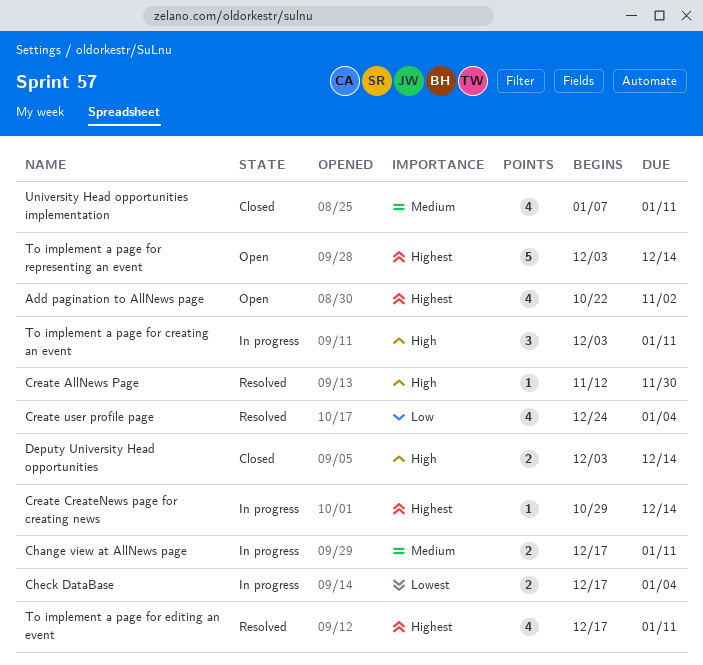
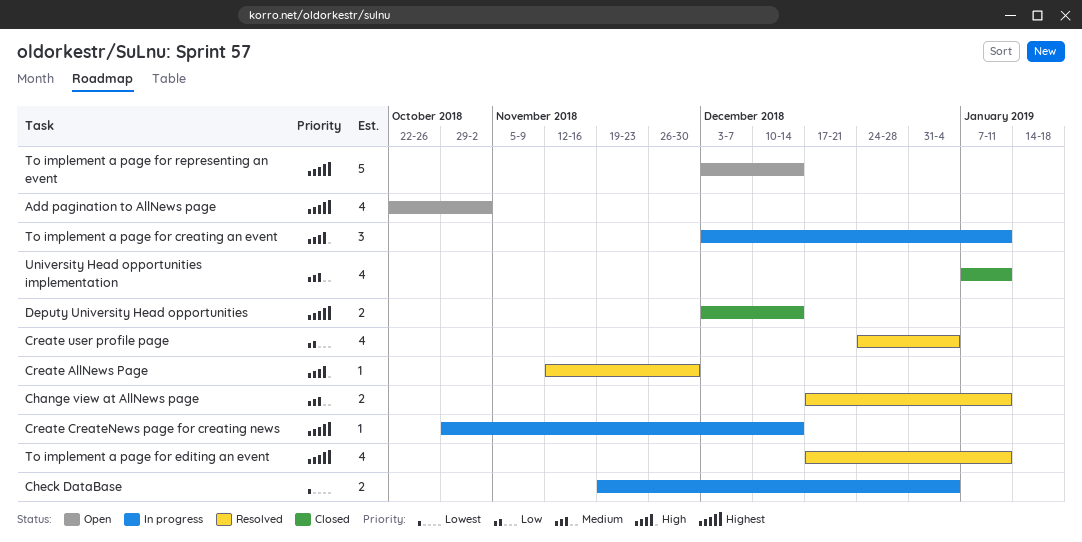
Change view at AllNews page, status: In progress -> Resolved
Check DataBase, start: Dec 17 -> Nov 19
Deputy University Head opportunities, priority: High -> Highest

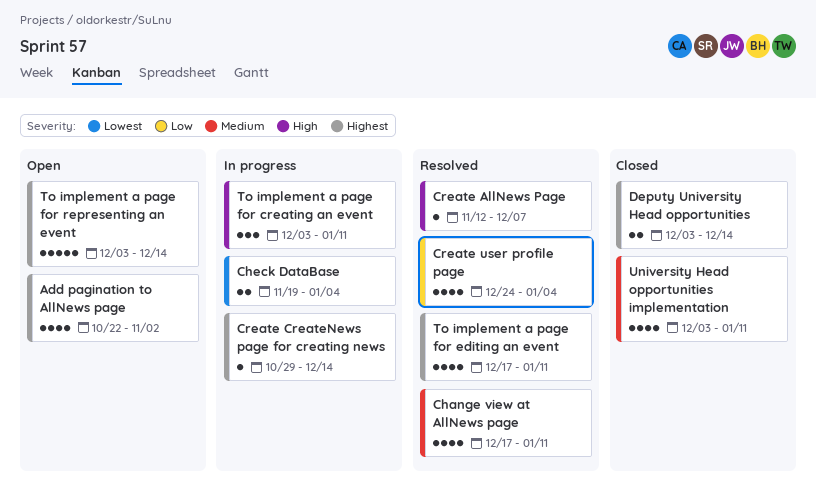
Change view at AllNews page, estimate: 2 -> 4
Create AllNews Page, due: Nov 30 -> Dec 7
University Head opportunities implementation, start: Jan 7 -> Dec 3

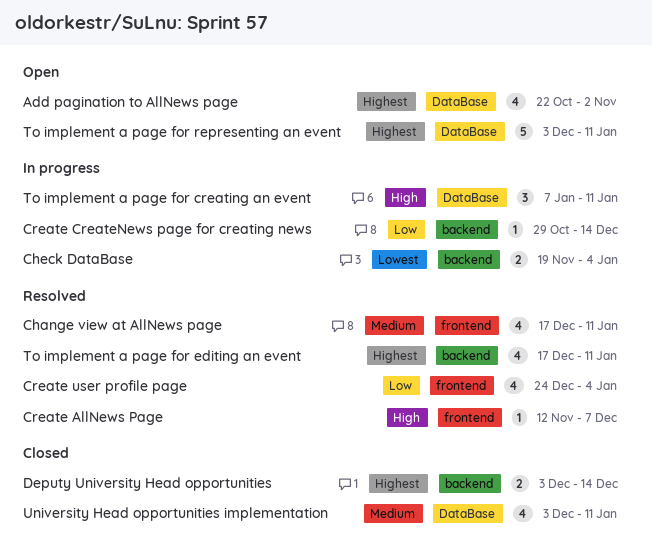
Create CreateNews page for creating news, priority: Highest -> Low
To implement a page for creating an event, start: Dec 3 -> Jan 7
To implement a page for representing an event, due: Dec 14 -> Jan 11

